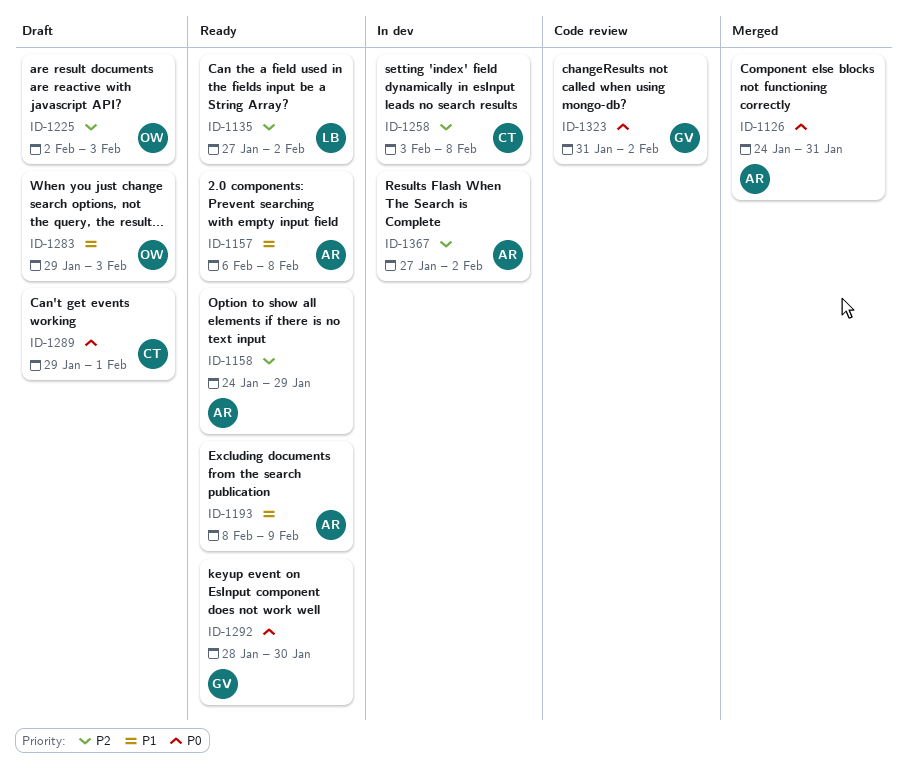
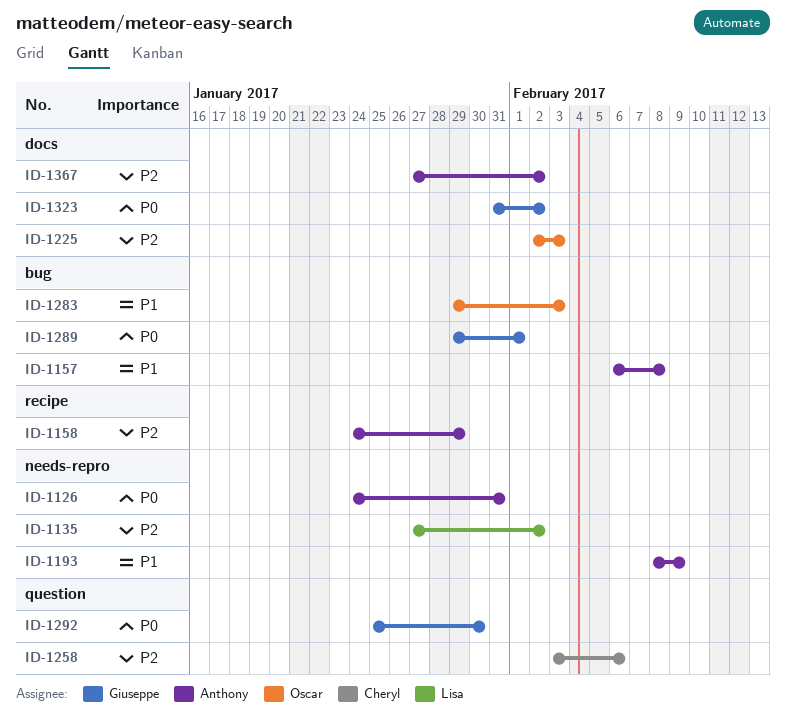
ID-1258, due: Feb 8 -> Feb 6
ID-1289, owner: Cheryl -> Giuseppe
ID-1292, start: Jan 28 -> Jan 25

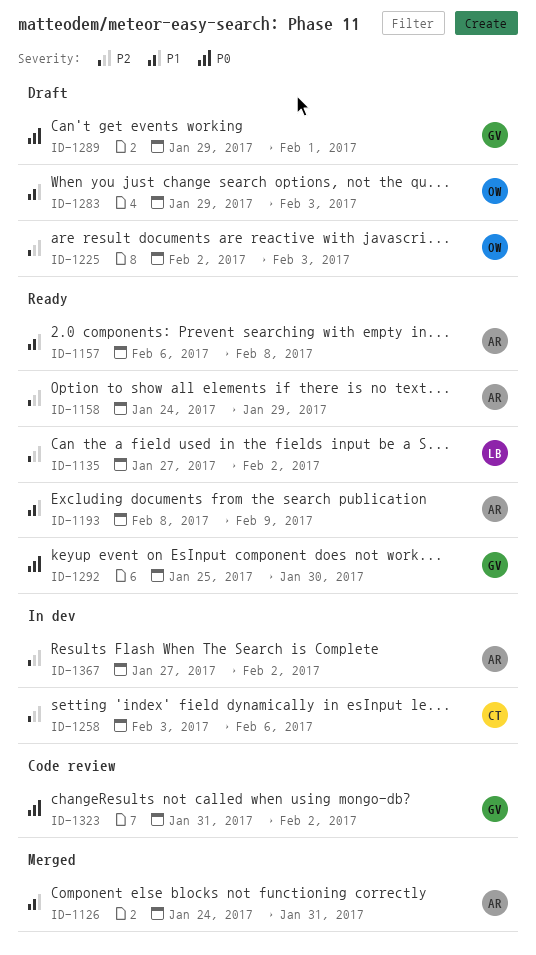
ID-1126, priority: P0 -> P1

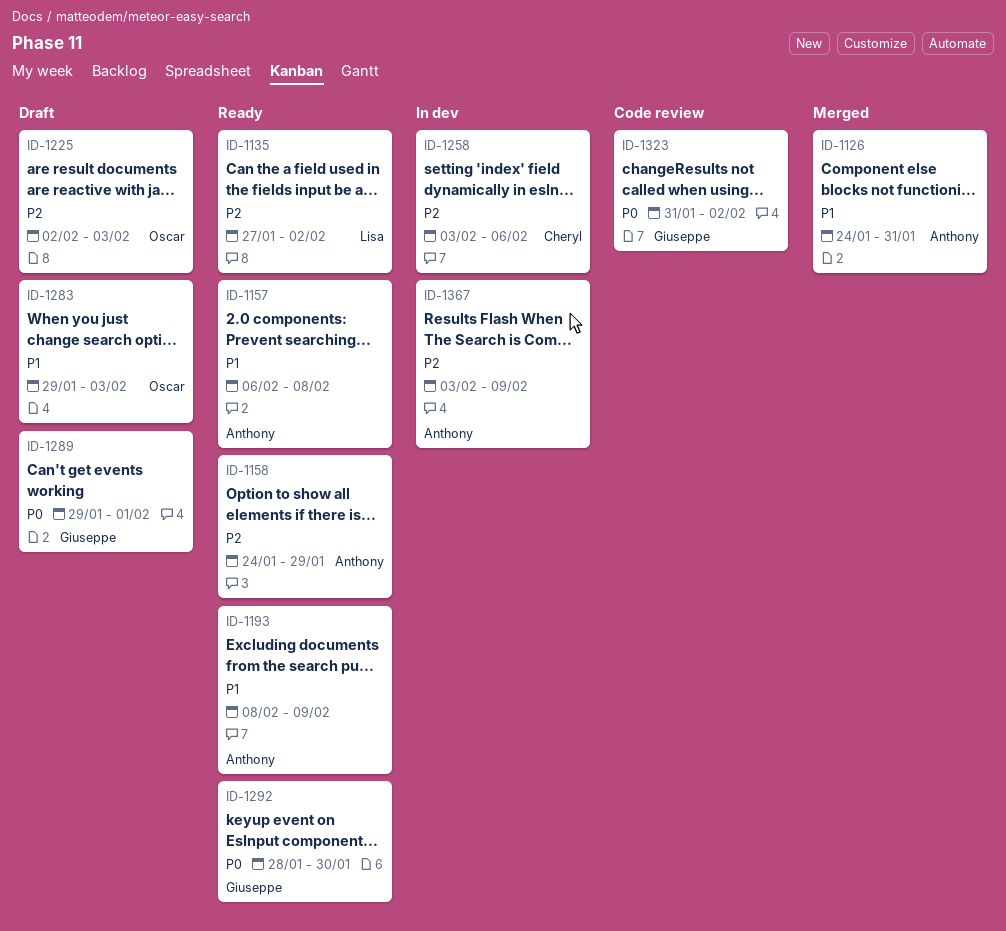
ID-1292, start: Jan 25 -> Jan 28
ID-1367, start: Jan 27 -> Feb 3
ID-1367, due: Feb 2 -> Feb 9

